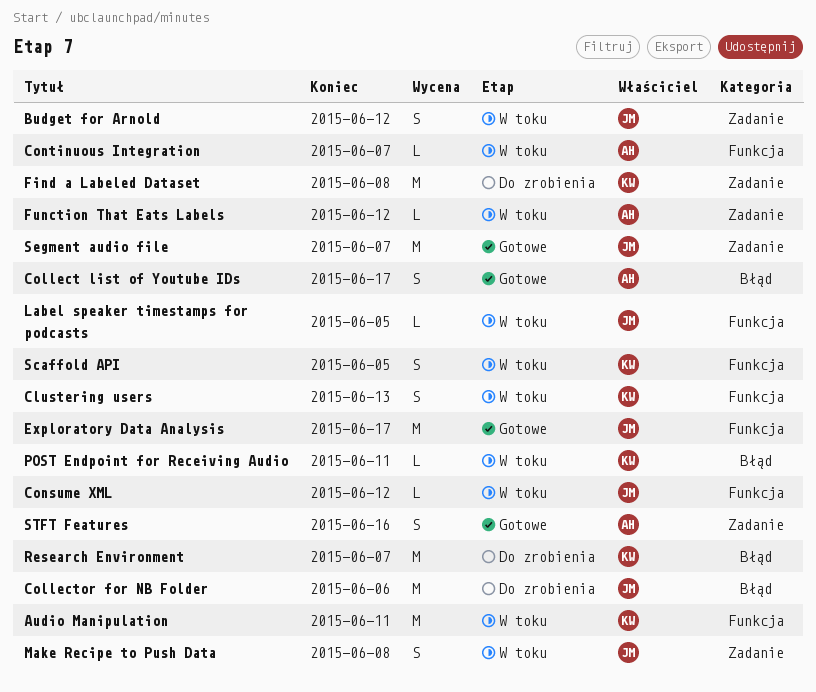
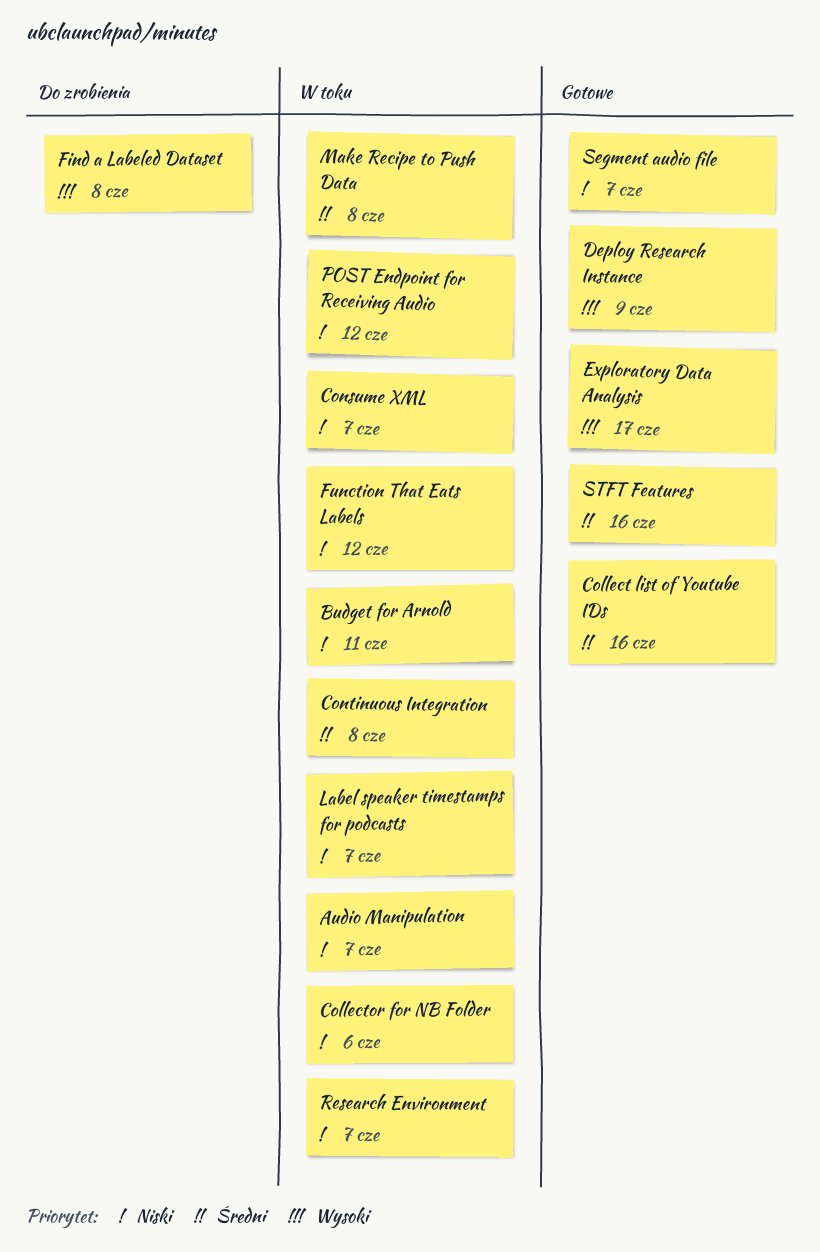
Audio Manipulation, due: Jun 11 -> Jun 7
Budget for Arnold, due: Jun 12 -> Jun 11
Clustering users: present -> none
Collect list of Youtube IDs, due: Jun 17 -> Jun 16
Collector for NB Folder, status: Do zrobienia -> W toku
Consume XML, due: Jun 12 -> Jun 7
Continuous Integration, due: Jun 7 -> Jun 8
Deploy Research Instance: none -> present
Label speaker timestamps for podcasts, due: Jun 5 -> Jun 7
POST Endpoint for Receiving Audio, due: Jun 11 -> Jun 12
Research Environment, status: Do zrobienia -> W toku
Scaffold API: present -> none

